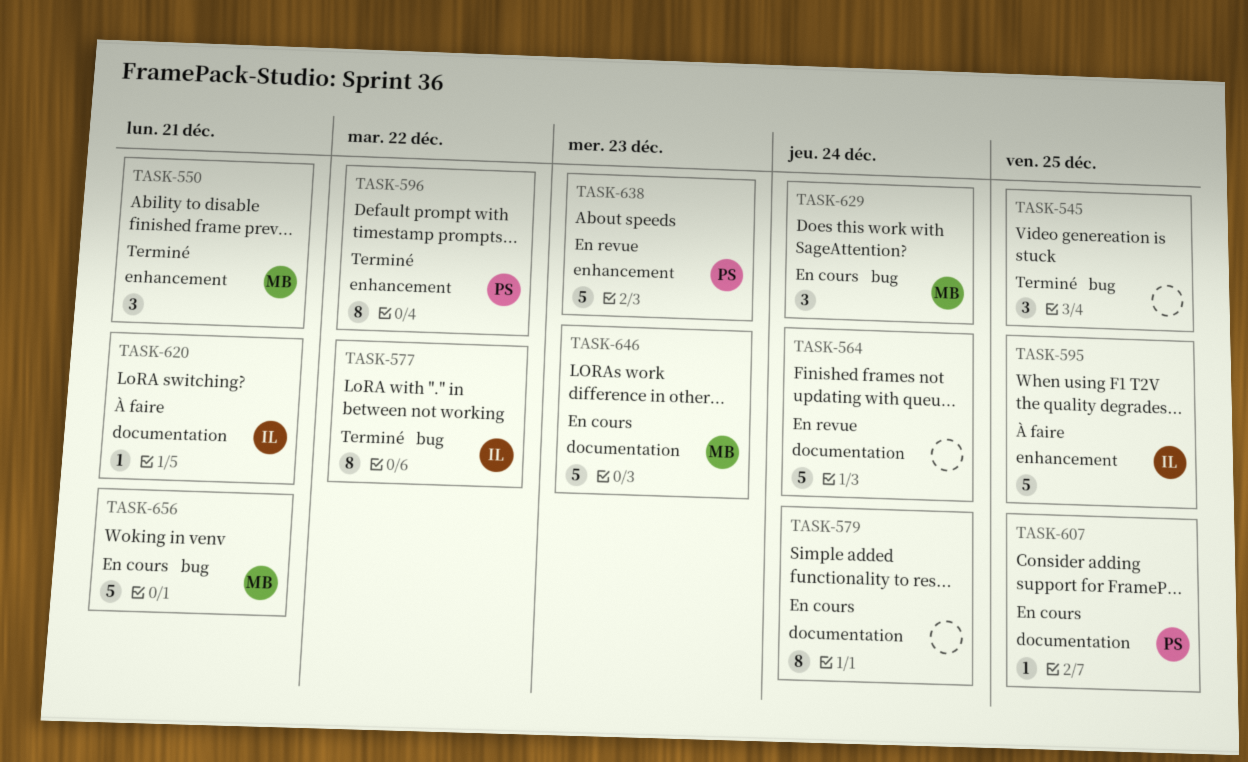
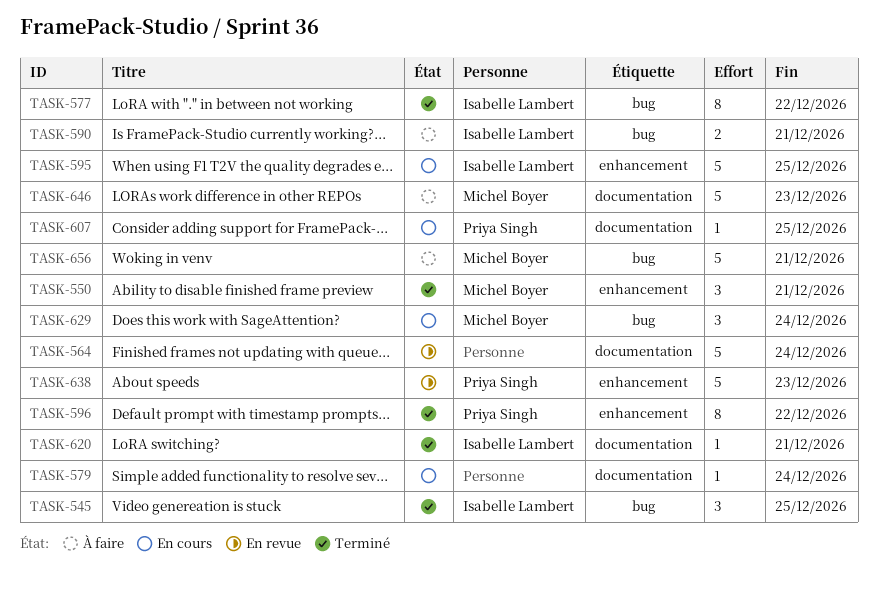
TASK-545, owner: none -> Isabelle Lambert
TASK-579, estimate: 8 -> 1
TASK-590: none -> present
TASK-595, status: À faire -> En cours
TASK-620, status: À faire -> Terminé
TASK-646, status: En cours -> À faire
TASK-656, status: En cours -> À faire

